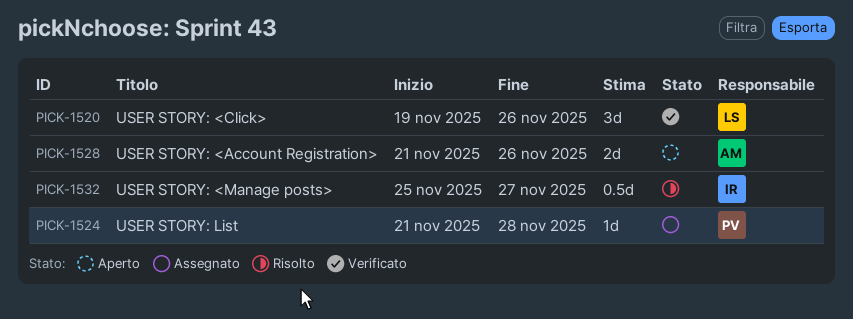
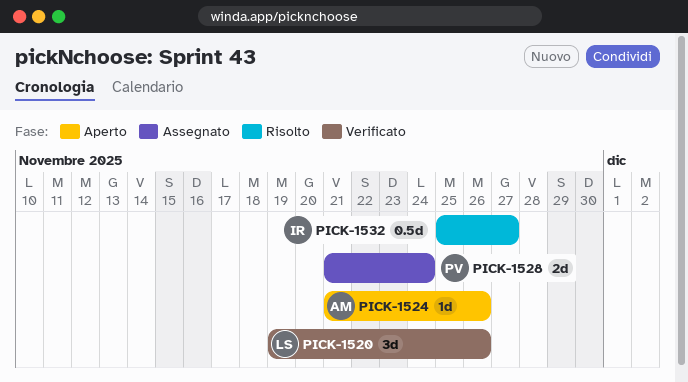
PICK-1524, status: Assegnato -> Aperto
PICK-1524, owner: PV -> AM
PICK-1524, due: Nov 28 -> Nov 26
PICK-1528, status: Aperto -> Assegnato
PICK-1528, owner: AM -> PV
PICK-1528, due: Nov 26 -> Nov 24

